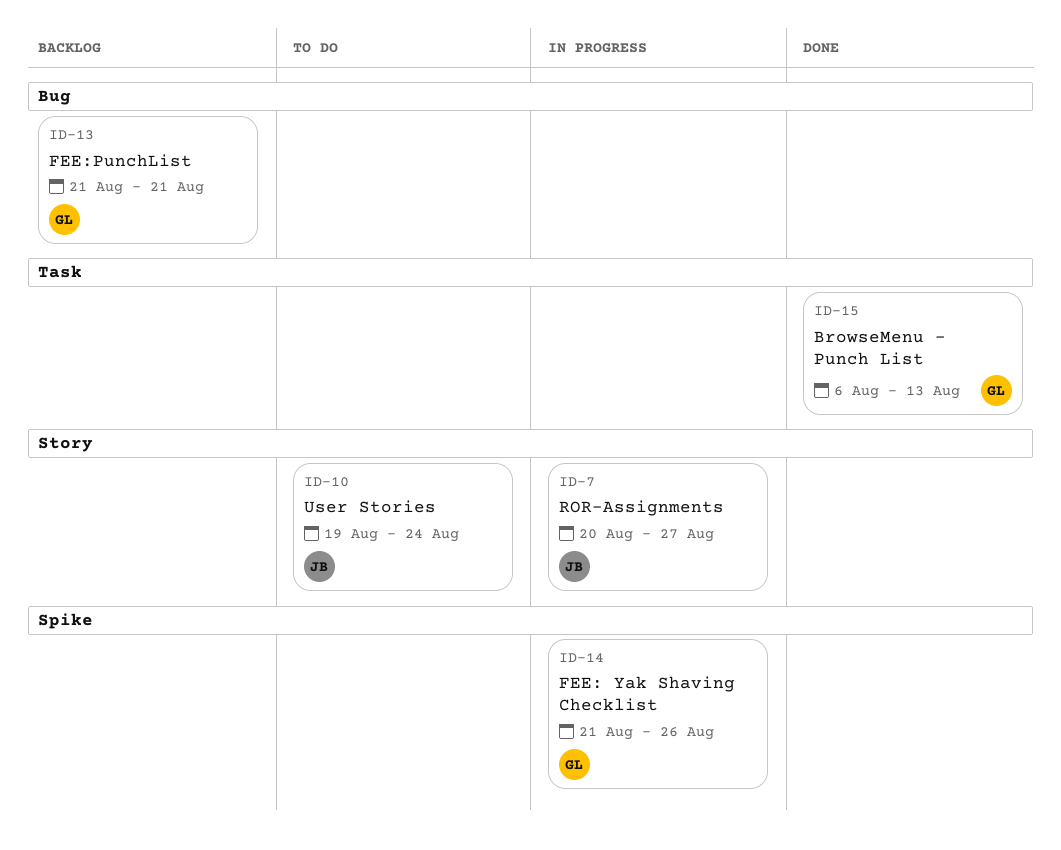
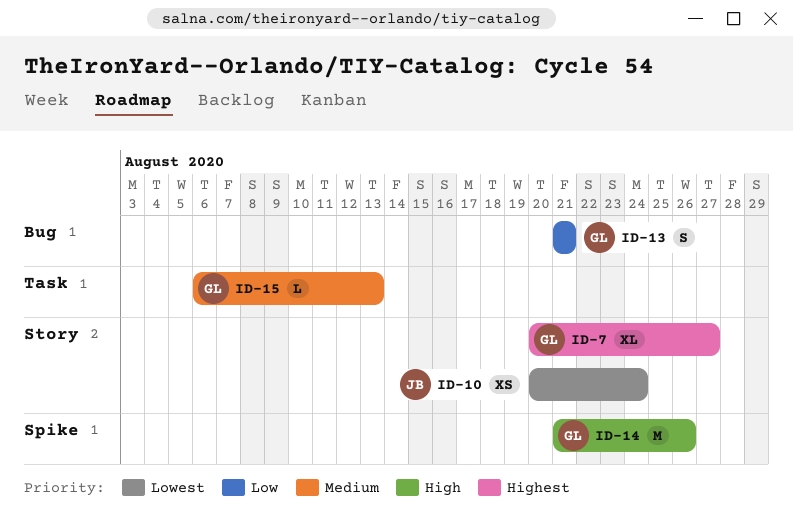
ID-7, owner: JB -> GL
ID-10, start: Aug 19 -> Aug 20

